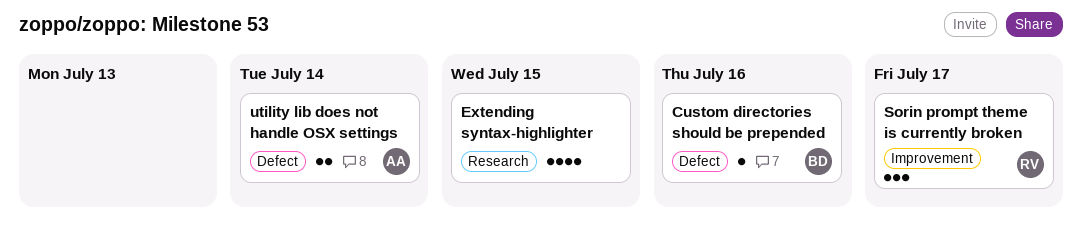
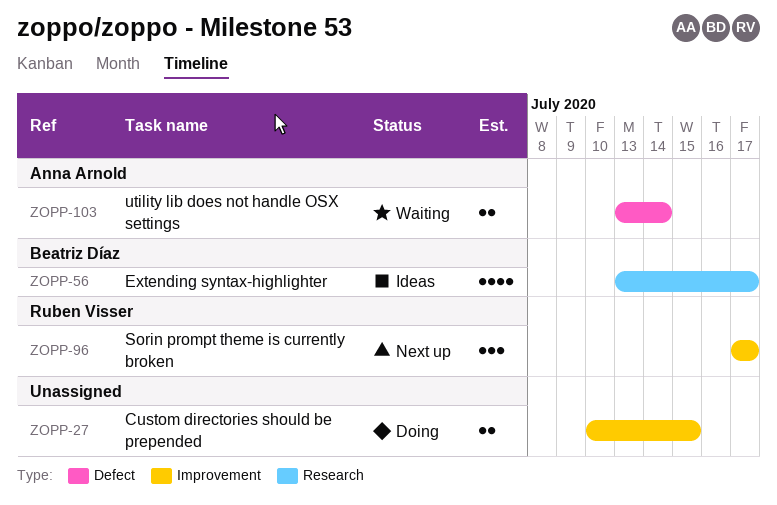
Custom directories should be prepended, owner: Beatriz Díaz -> none
Custom directories should be prepended, label: Defect -> Improvement
Custom directories should be prepended, estimate: 1 -> 2
Custom directories should be prepended, due: Jul 16 -> Jul 15
Extending syntax-highlighter, owner: none -> Beatriz Díaz
Extending syntax-highlighter, due: Jul 15 -> Jul 17

